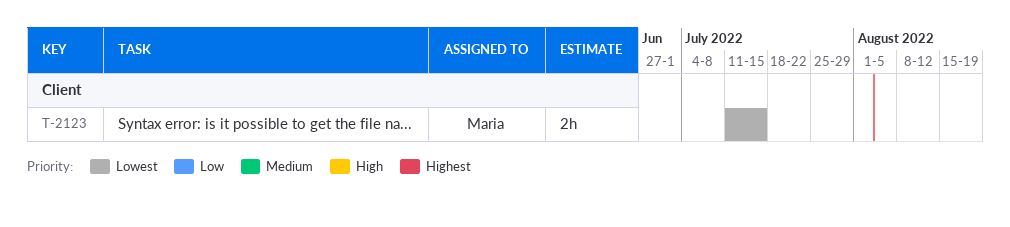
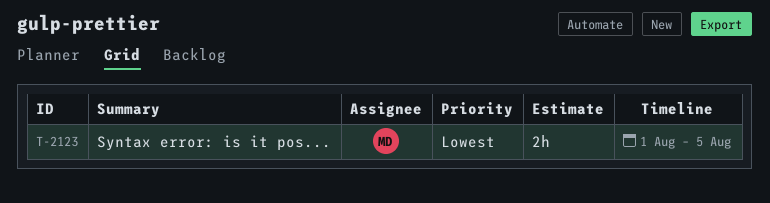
T-2123, start: Jul 11 -> Aug 1
T-2123, due: Jul 15 -> Aug 5

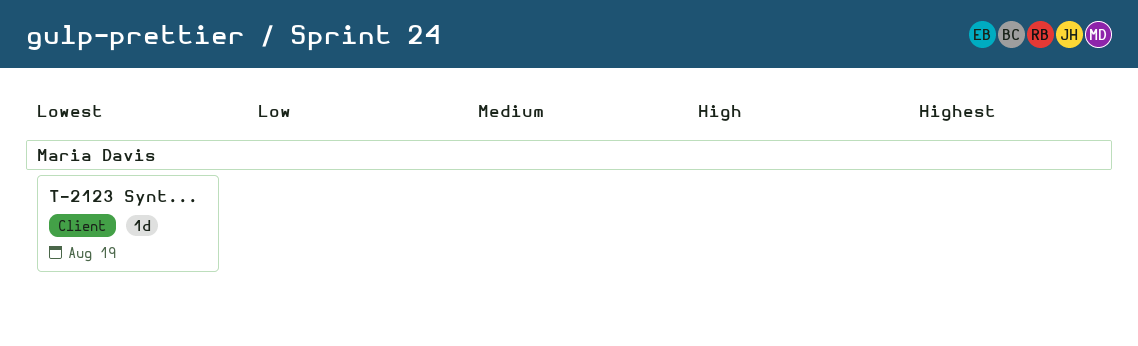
T-2123, estimate: 2h -> 1d
T-2123, due: Aug 5 -> Aug 19

